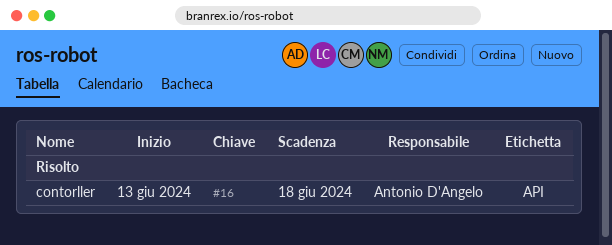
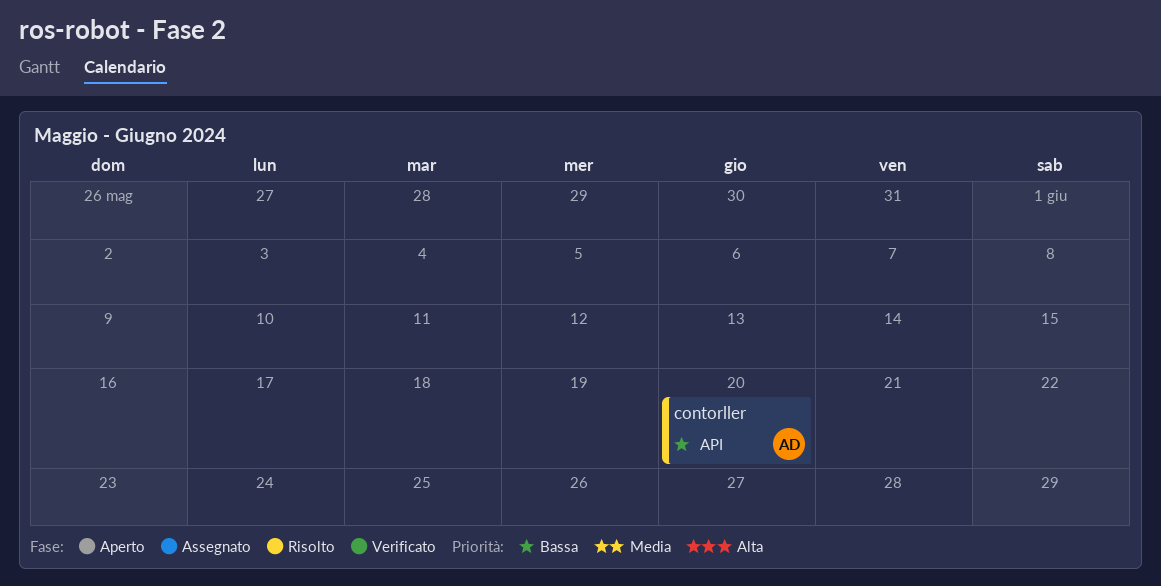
contorller, due: Jun 18 -> Jun 20

